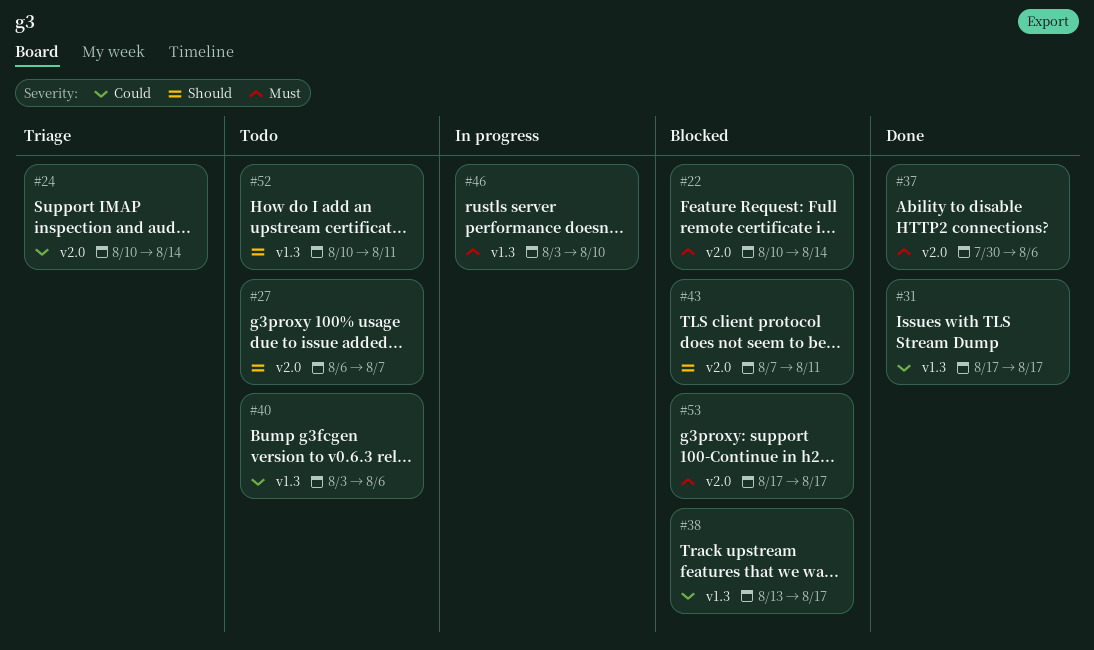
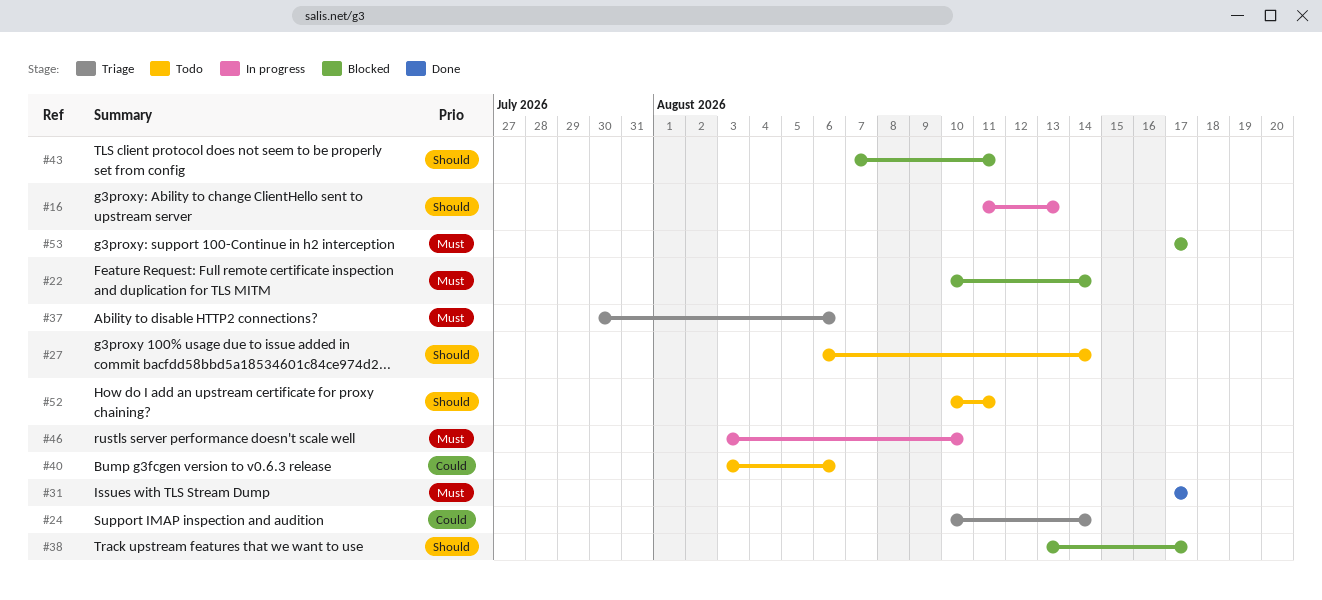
#16: none -> present
#27, due: Aug 7 -> Aug 14
#31, priority: Could -> Must
#37, status: Done -> Triage
#38, priority: Could -> Should

